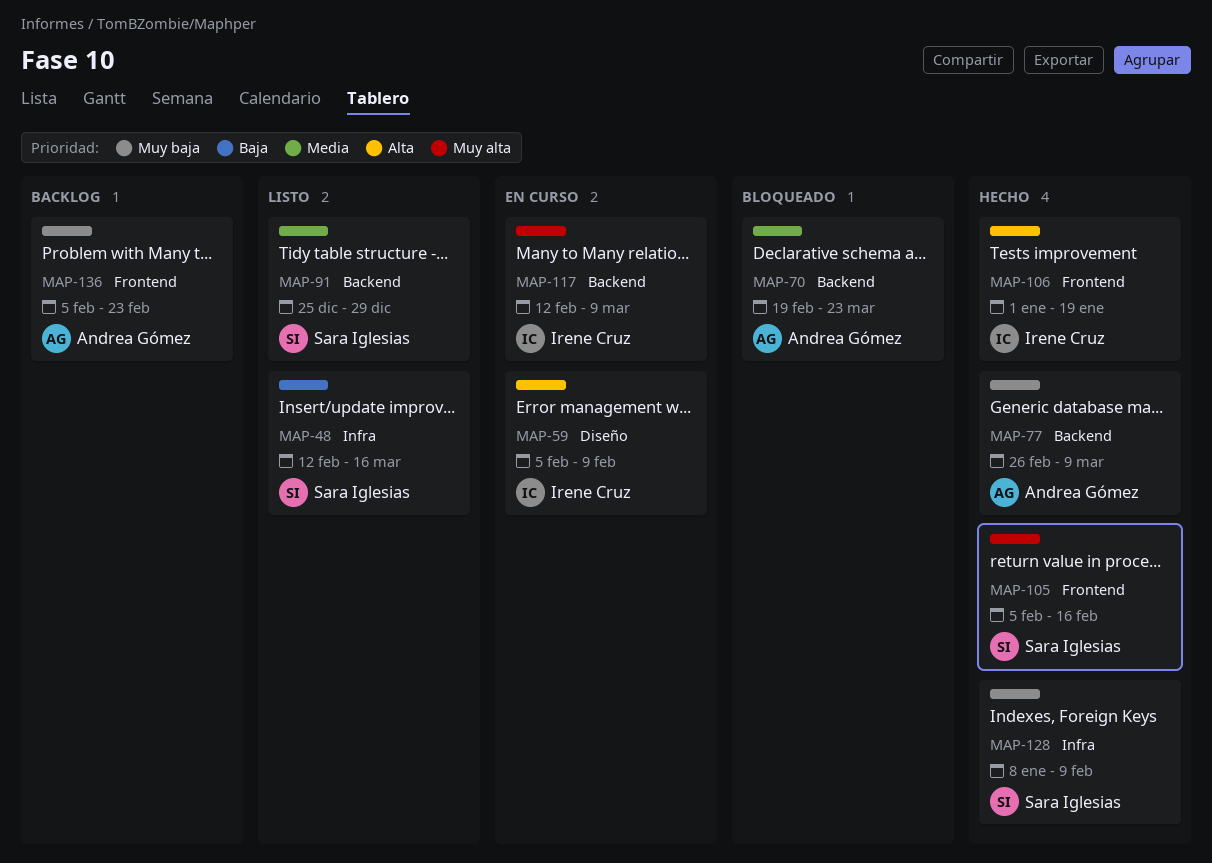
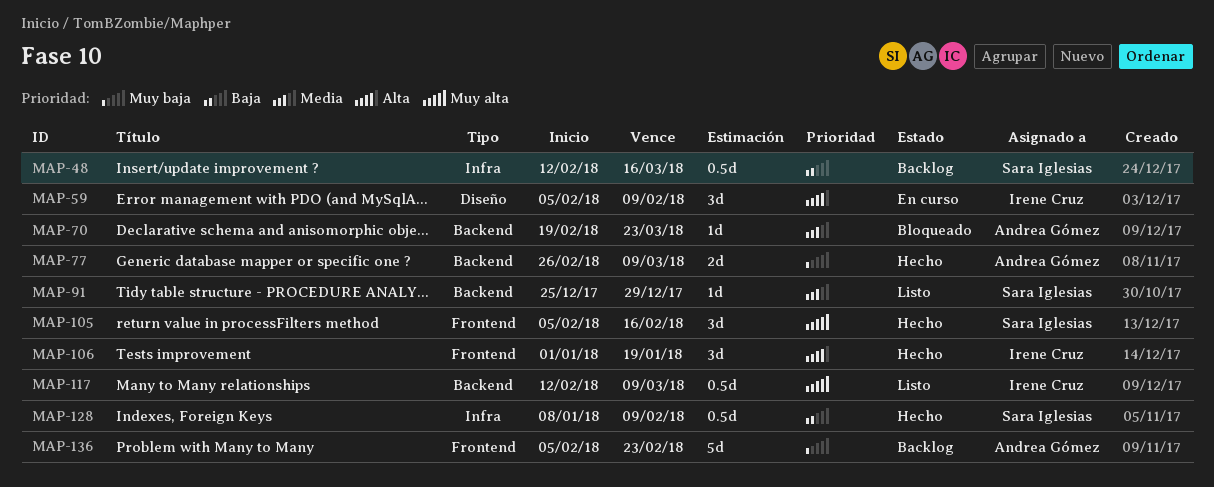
MAP-48, status: Listo -> Backlog
MAP-117, status: En curso -> Listo
MAP-128, priority: Muy baja -> Baja

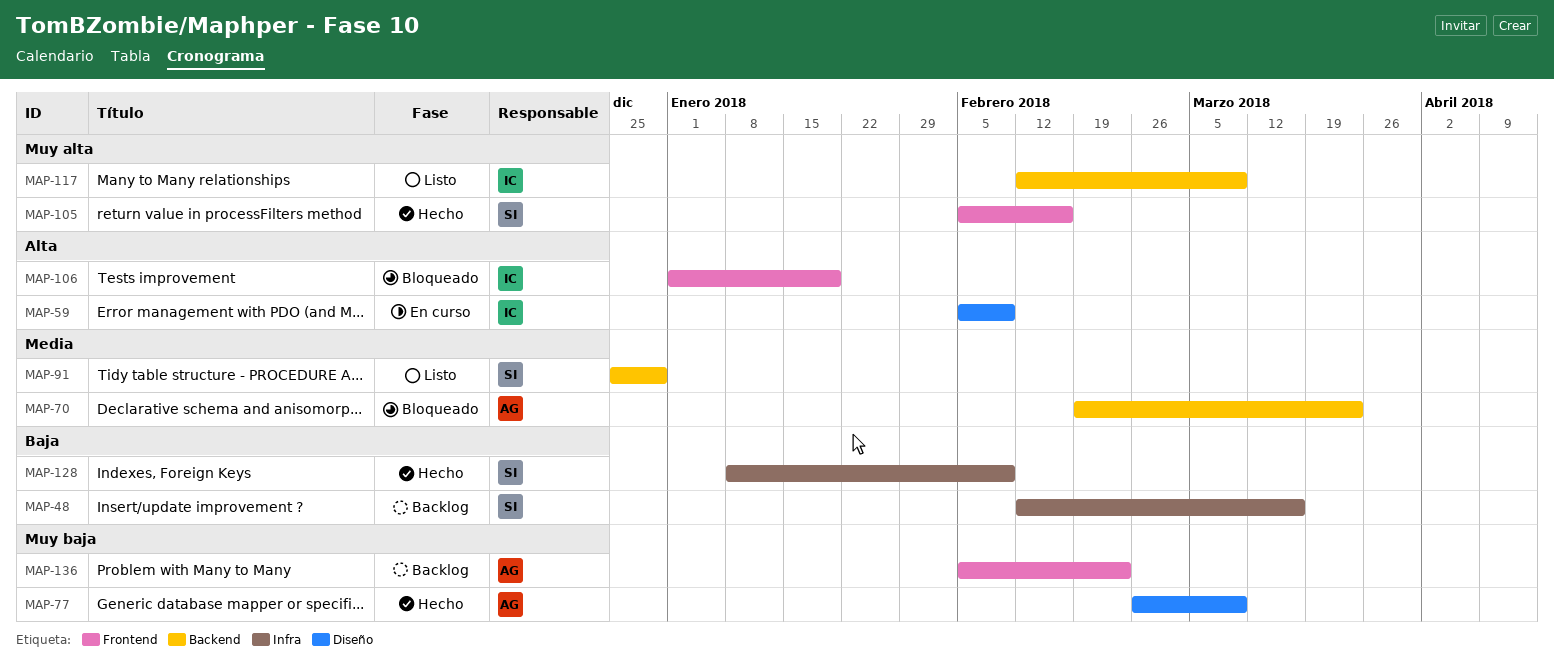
MAP-77, label: Backend -> Diseño
MAP-106, status: Hecho -> Bloqueado

